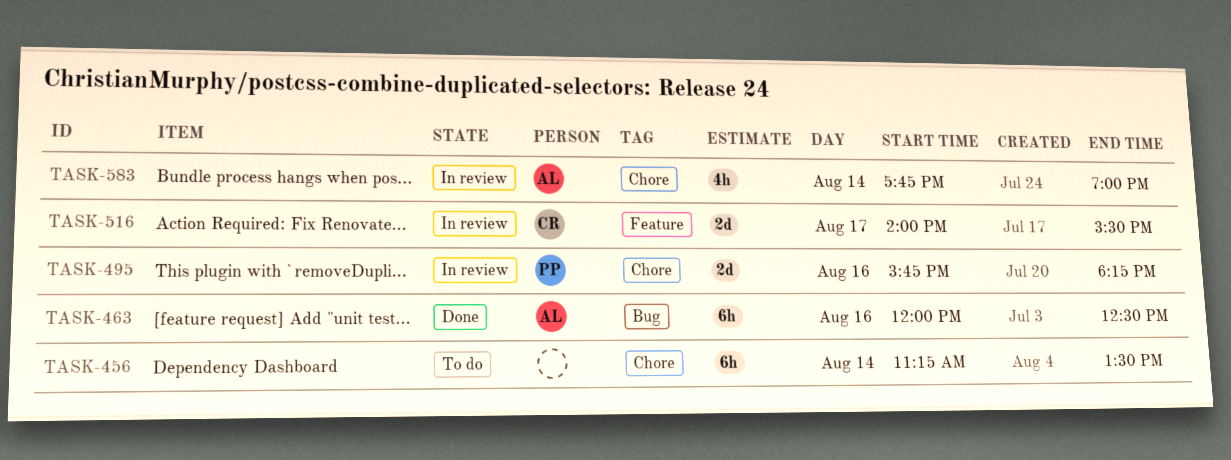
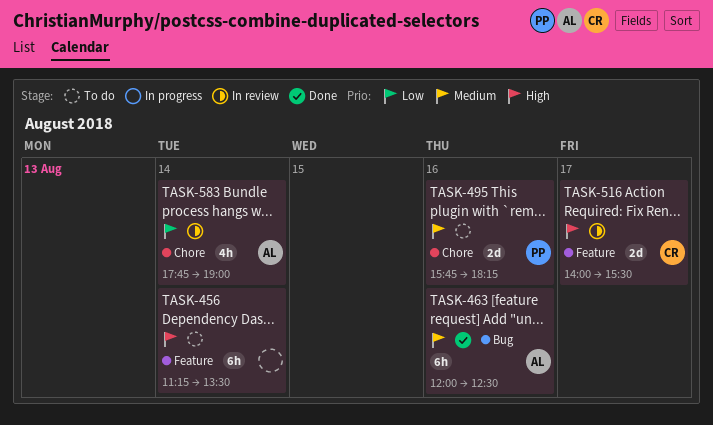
TASK-456, label: Chore -> Feature
TASK-495, status: In review -> To do

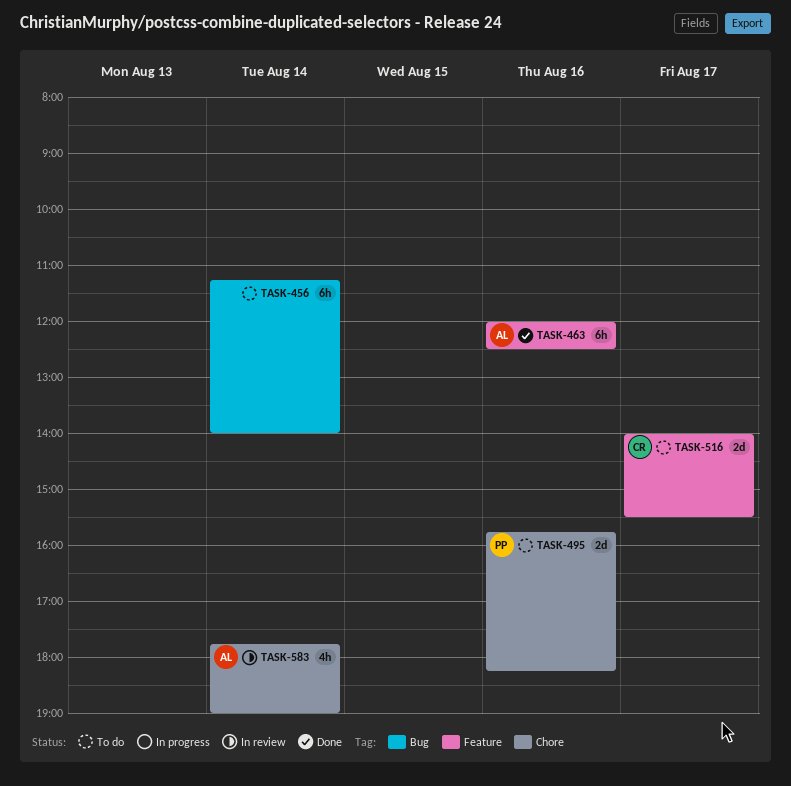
TASK-456, label: Feature -> Bug
TASK-456, ends: 13:30 -> 14:00
TASK-463, label: Bug -> Feature
TASK-516, status: In review -> To do

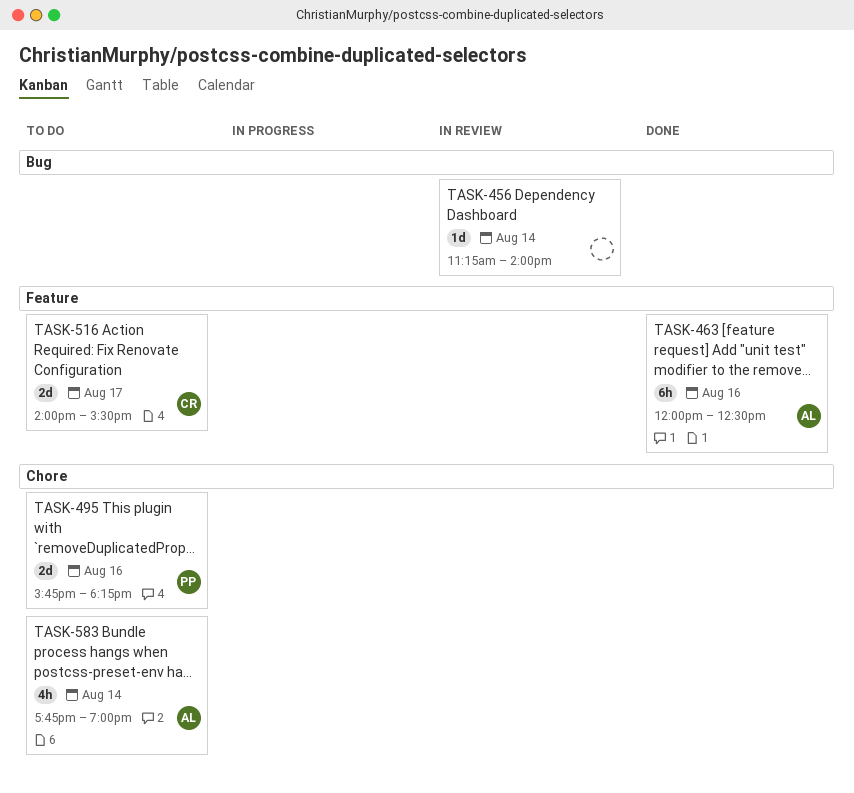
TASK-456, status: To do -> In review
TASK-456, estimate: 6h -> 1d
TASK-583, status: In review -> To do

